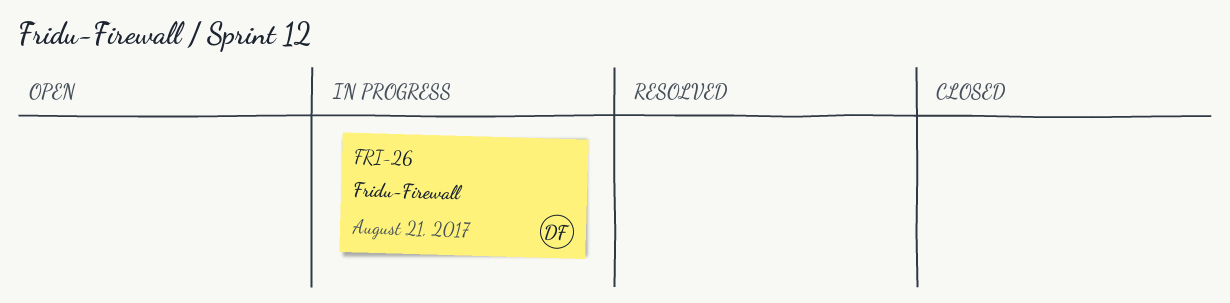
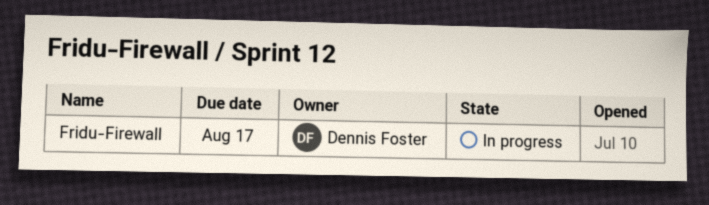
Fridu-Firewall, due: Aug 21 -> Aug 17

